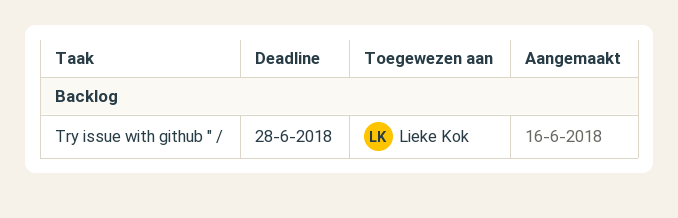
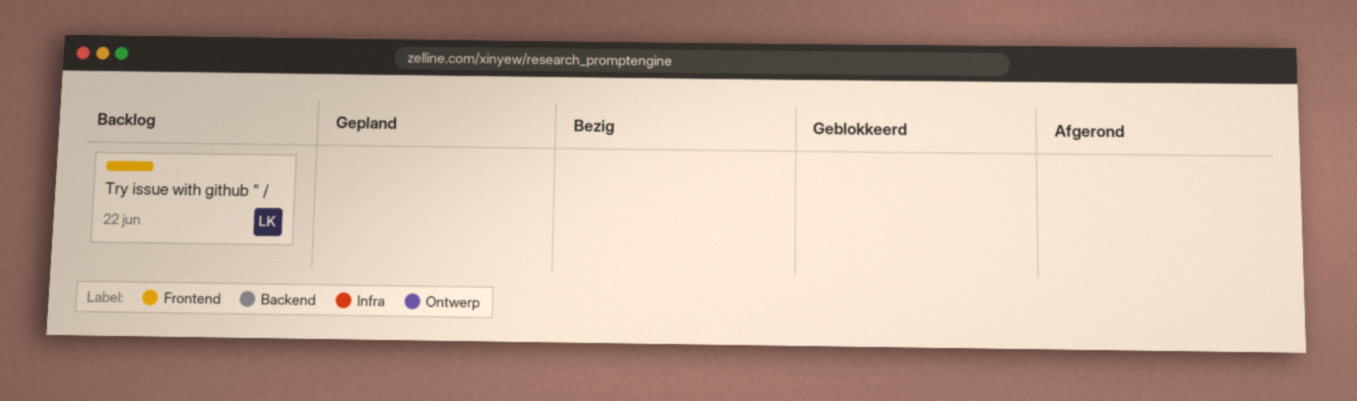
Try issue with github " /, due: Jun 28 -> Jun 22

